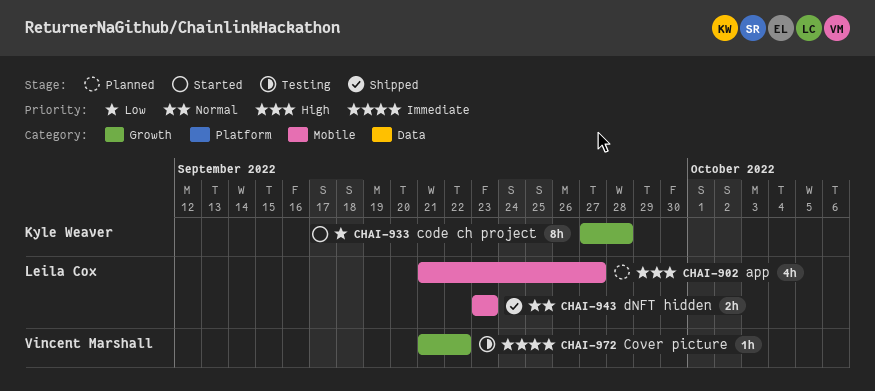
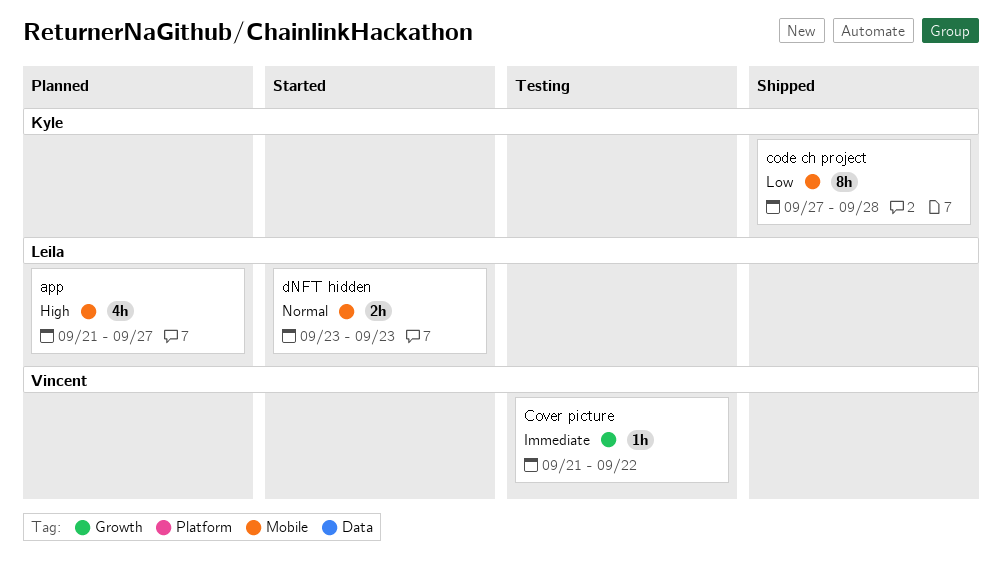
code ch project, status: Started -> Shipped
code ch project, label: Growth -> Mobile
dNFT hidden, status: Shipped -> Started

